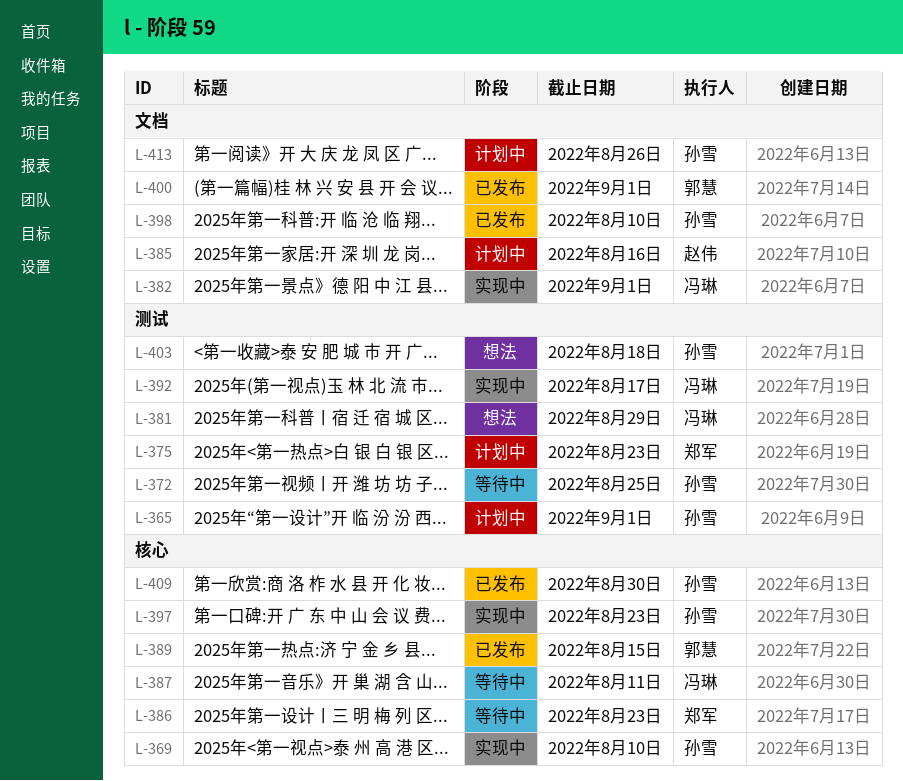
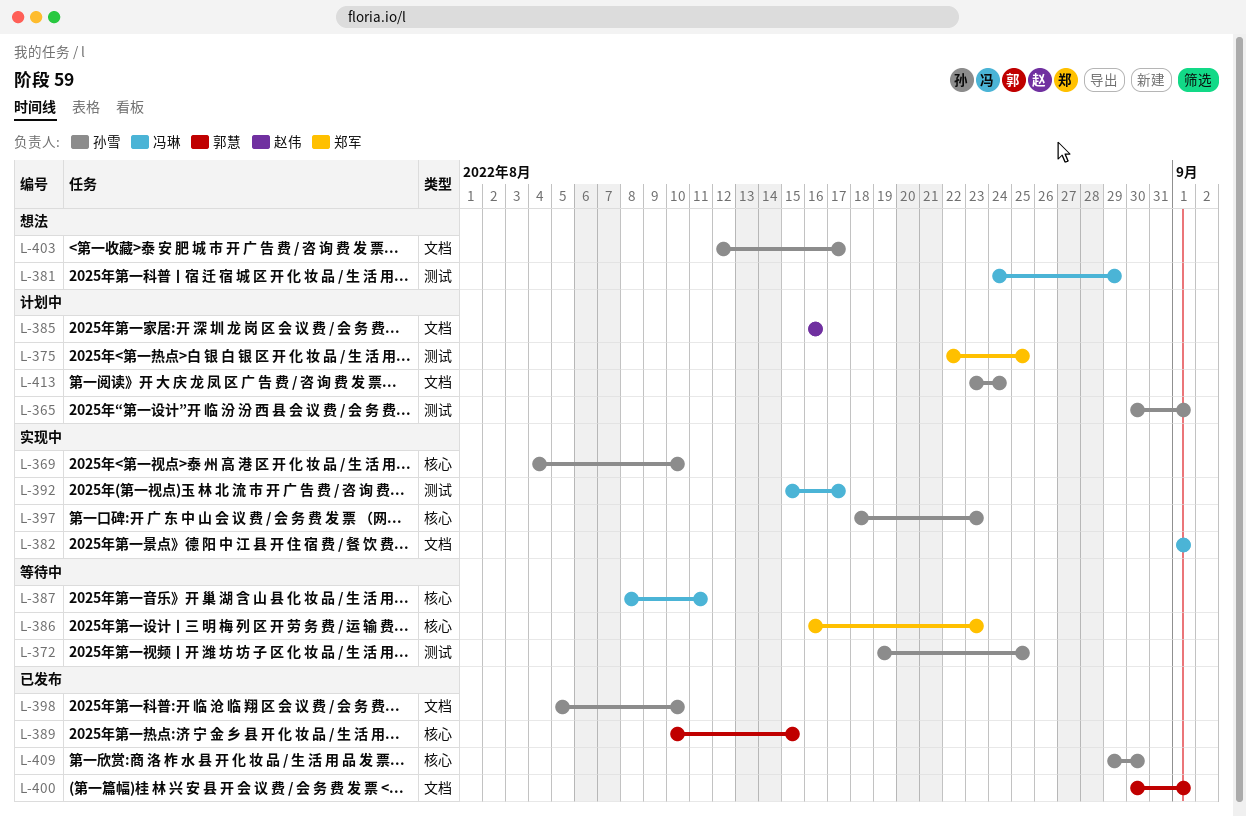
L-375, due: Aug 23 -> Aug 25
L-403, label: 测试 -> 文档
L-403, due: Aug 18 -> Aug 17
L-413, due: Aug 26 -> Aug 24

